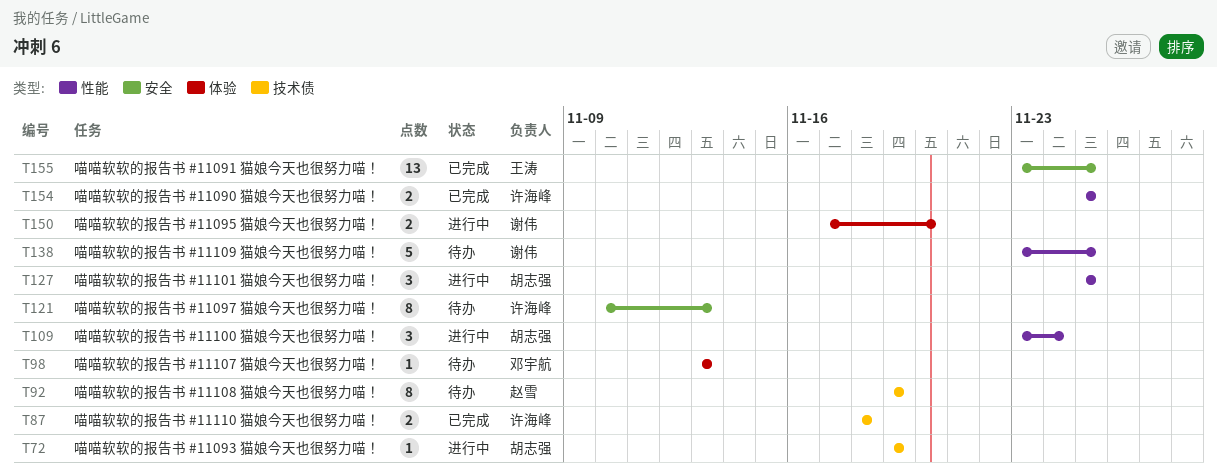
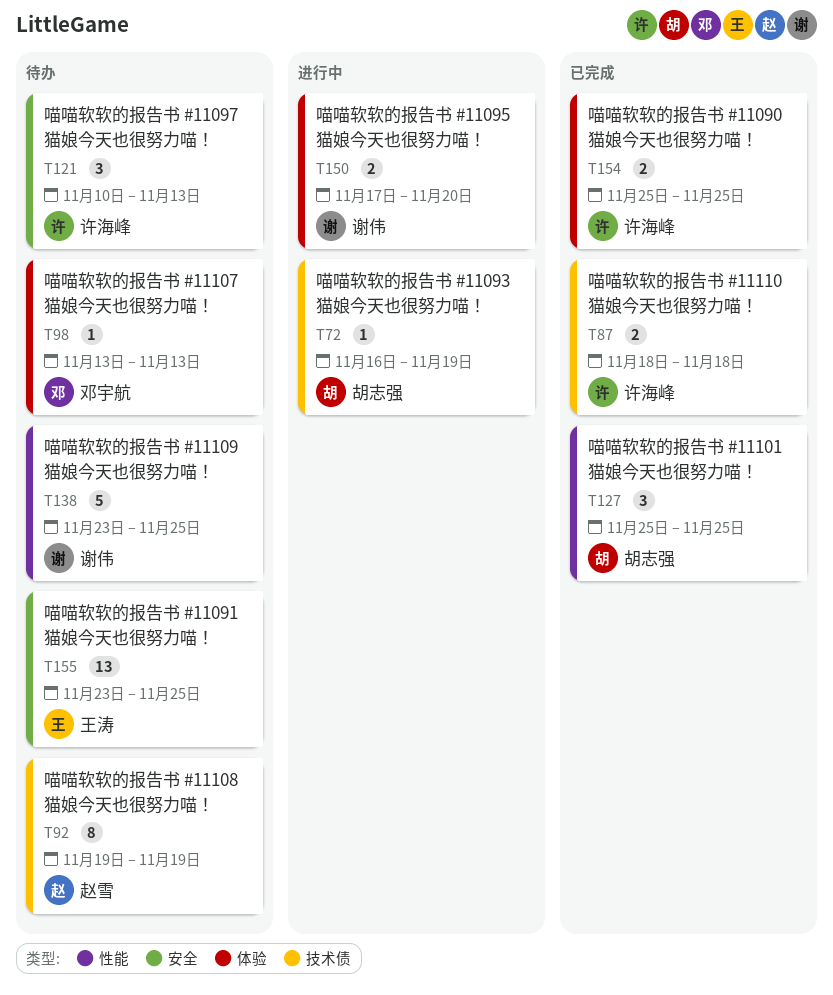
T72, start: Nov 19 -> Nov 16
T109: present -> none
T121, estimate: 8 -> 3
T127, status: 进行中 -> 已完成
T154, label: 性能 -> 体验
T155, status: 已完成 -> 待办

